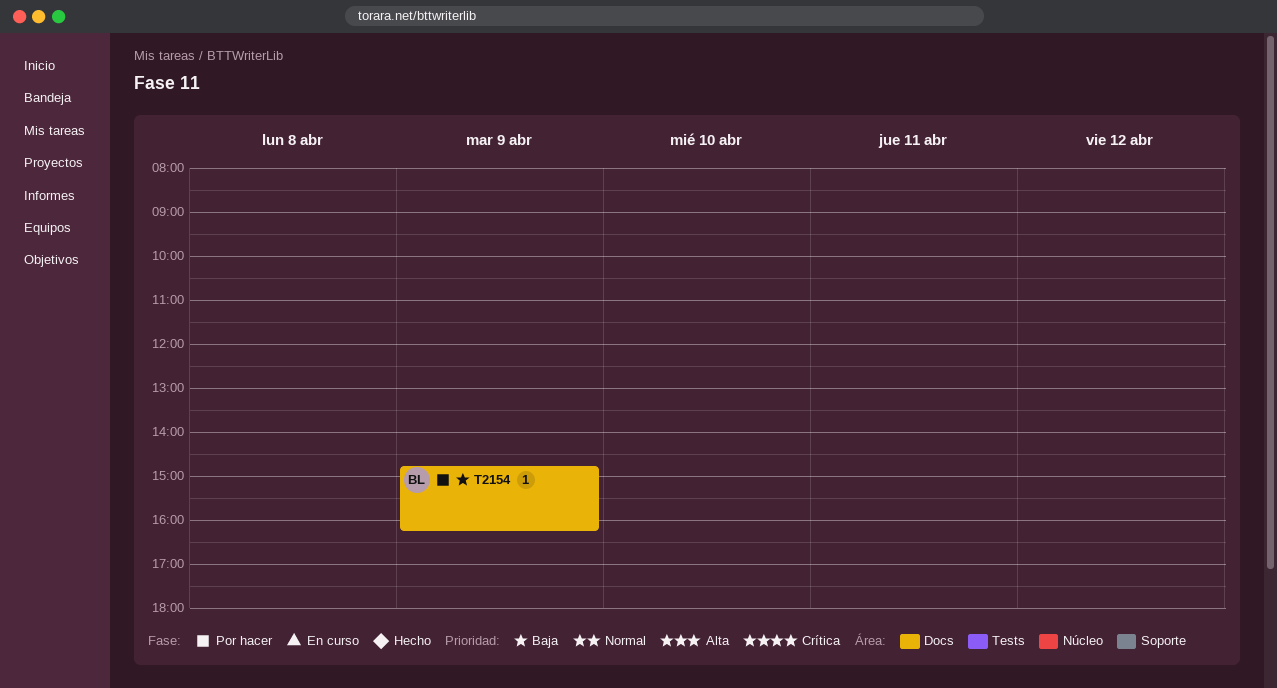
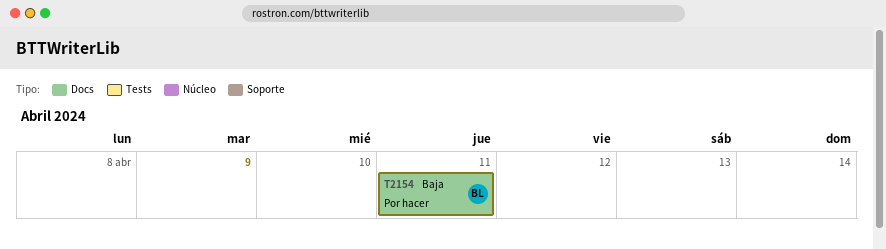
T2154, day: Apr 9 -> Apr 11

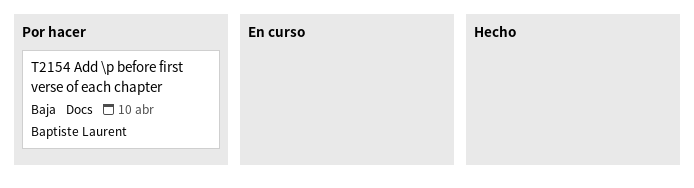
T2154, day: Apr 11 -> Apr 10

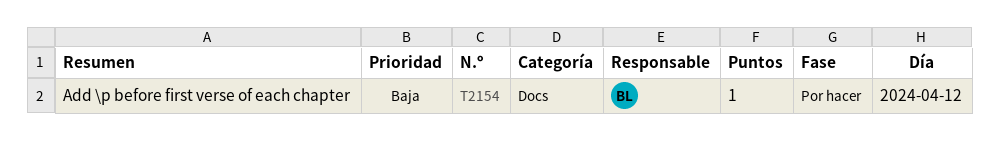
T2154, day: Apr 10 -> Apr 12

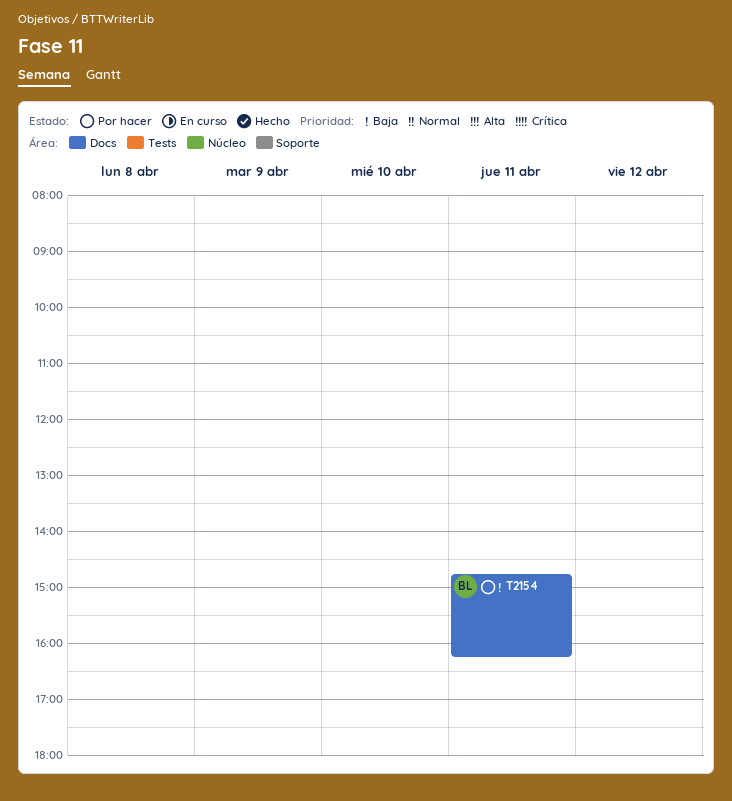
T2154, day: Apr 12 -> Apr 11

